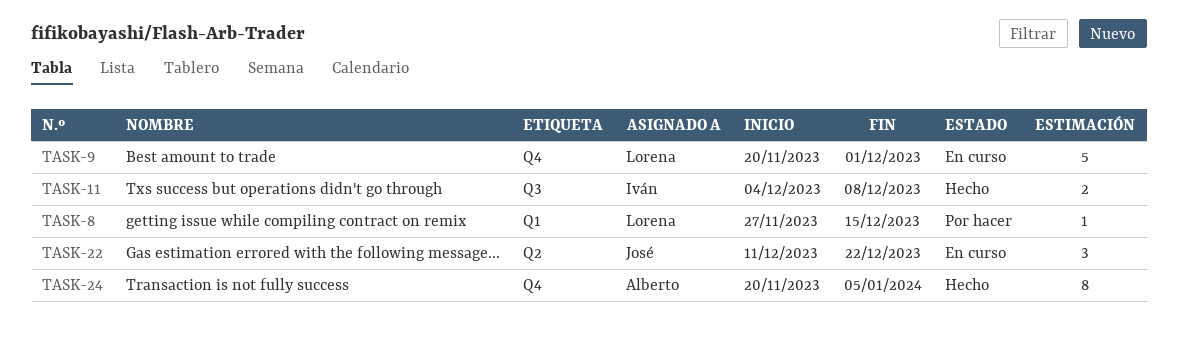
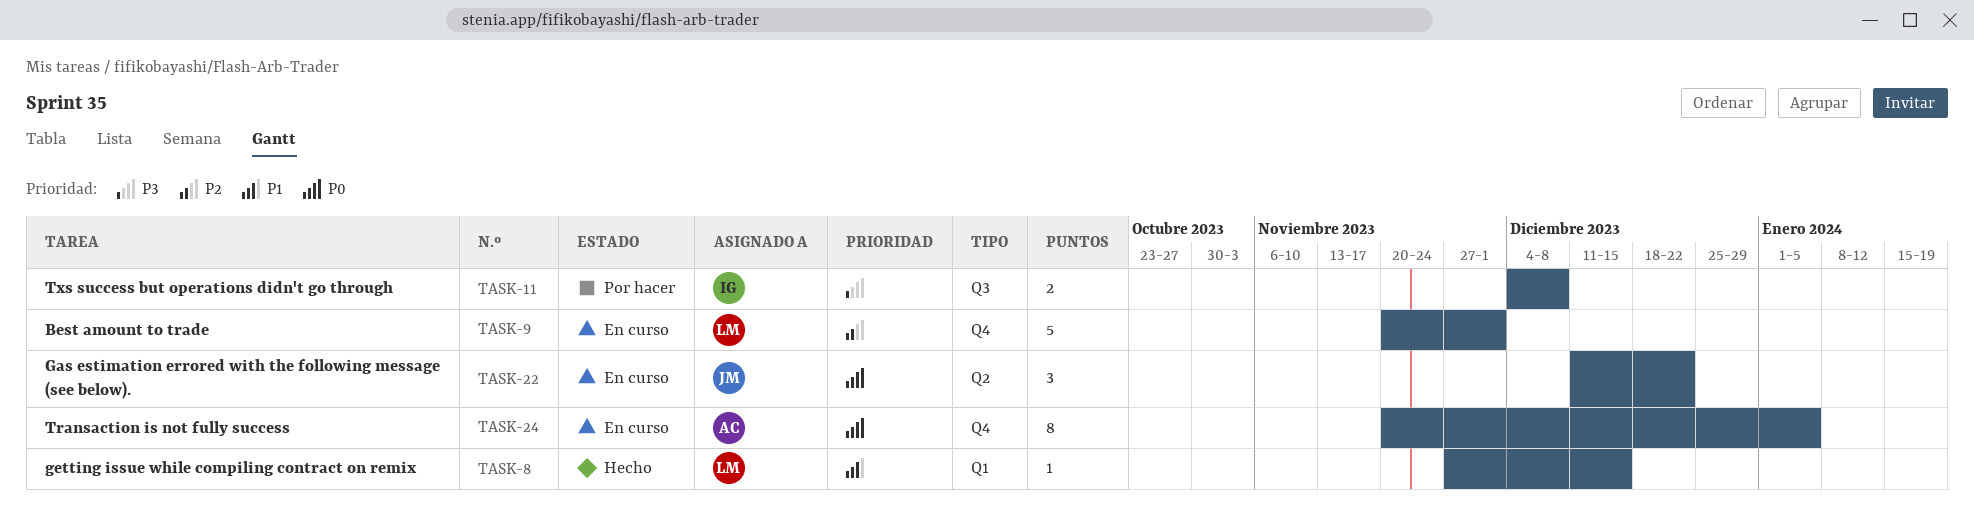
TASK-8, status: Por hacer -> Hecho
TASK-11, status: Hecho -> Por hacer
TASK-24, status: Hecho -> En curso

